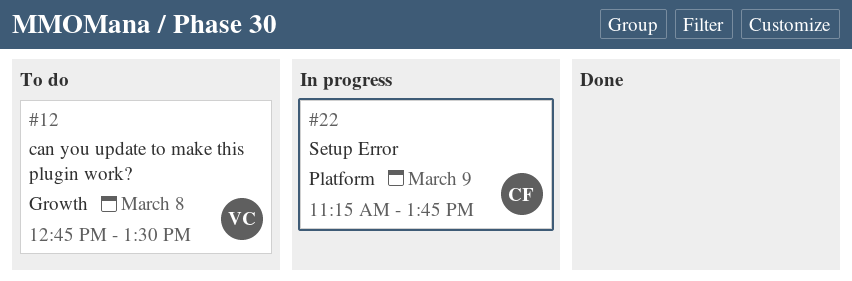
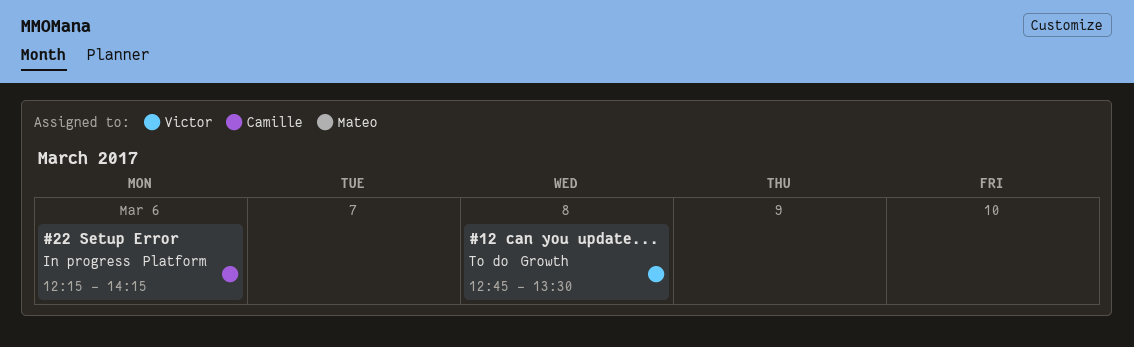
#22, day: Mar 9 -> Mar 6
#22, begins: 11:15 -> 12:15
#22, ends: 13:45 -> 14:15

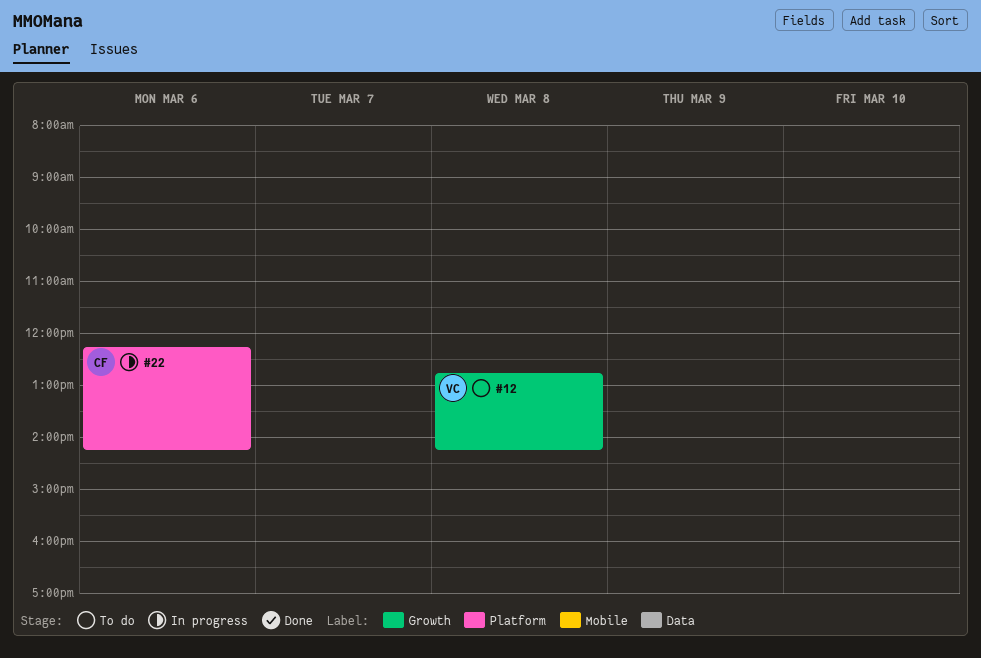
#12, ends: 13:30 -> 14:15

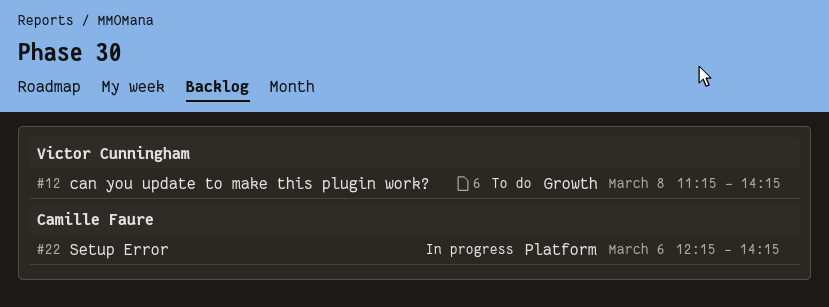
#12, begins: 12:45 -> 11:15

